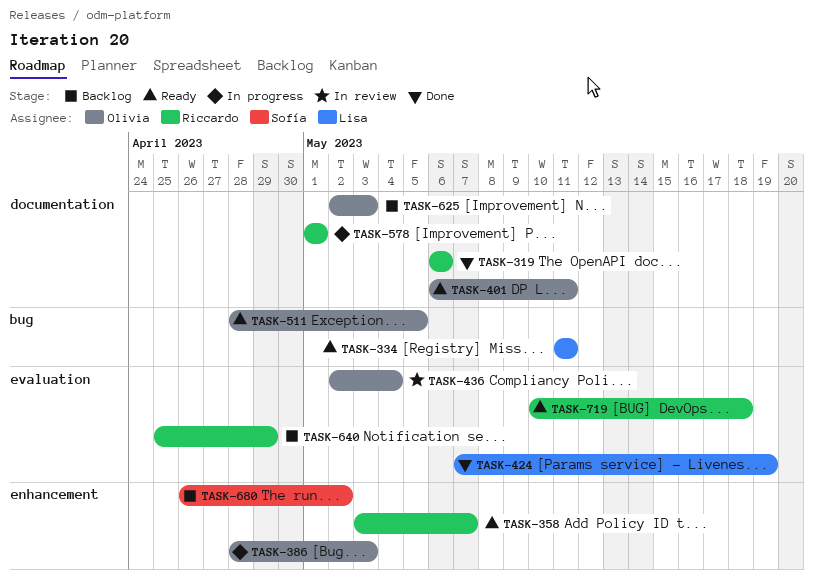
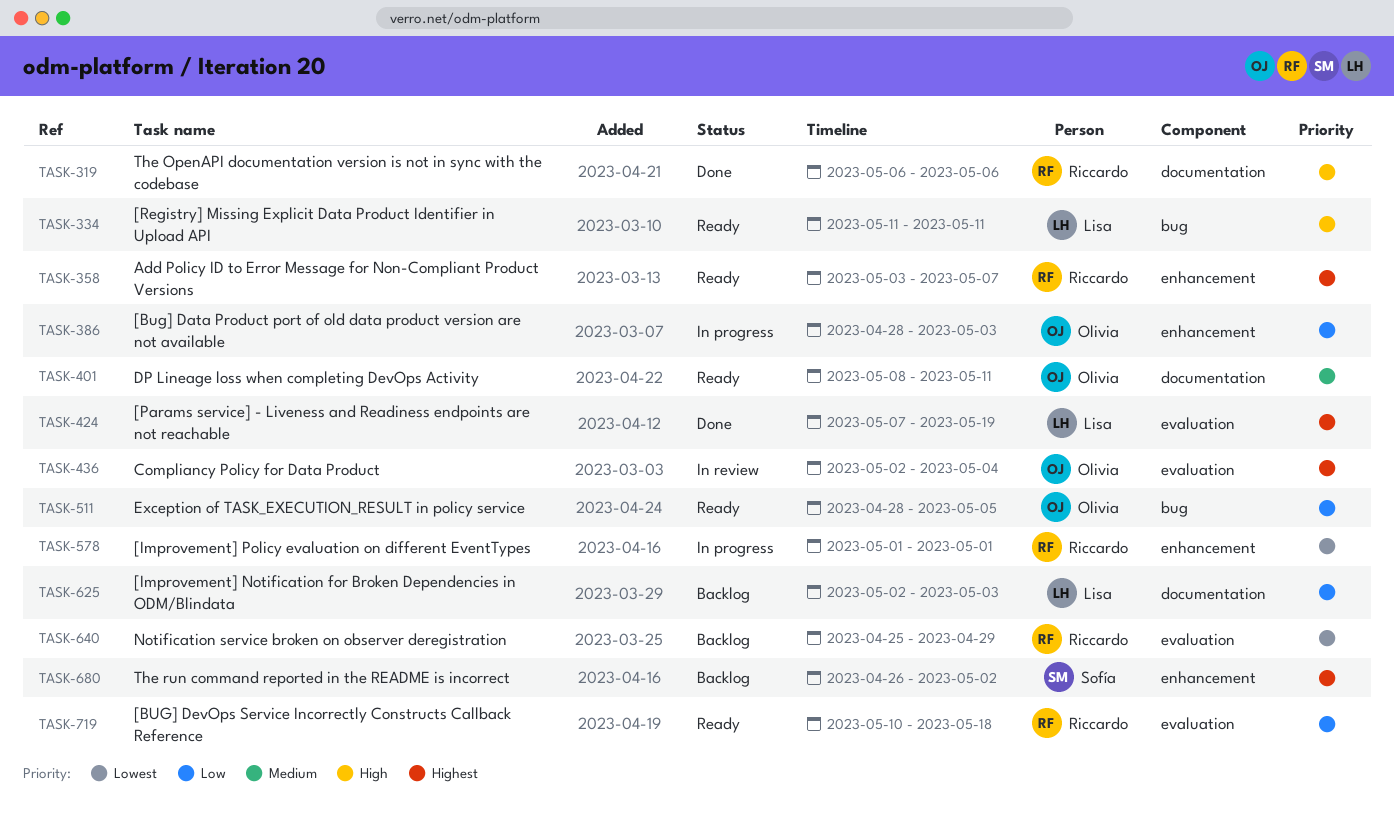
TASK-401, start: May 6 -> May 8
TASK-578, label: documentation -> enhancement
TASK-625, owner: Olivia -> Lisa

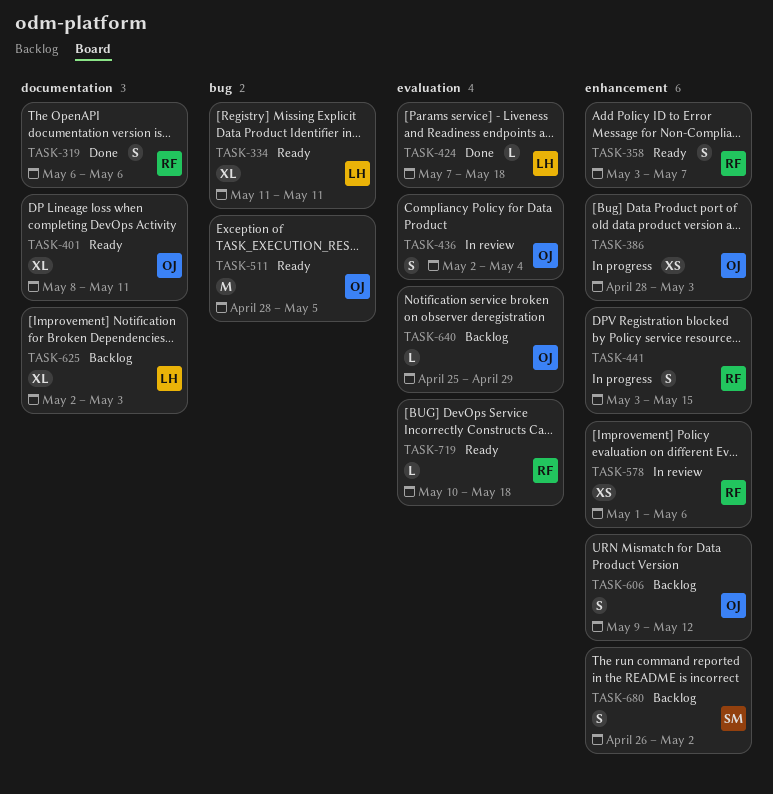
TASK-424, due: May 19 -> May 18
TASK-441: none -> present
TASK-578, status: In progress -> In review
TASK-578, due: May 1 -> May 6
TASK-606: none -> present
TASK-640, owner: Riccardo -> Olivia

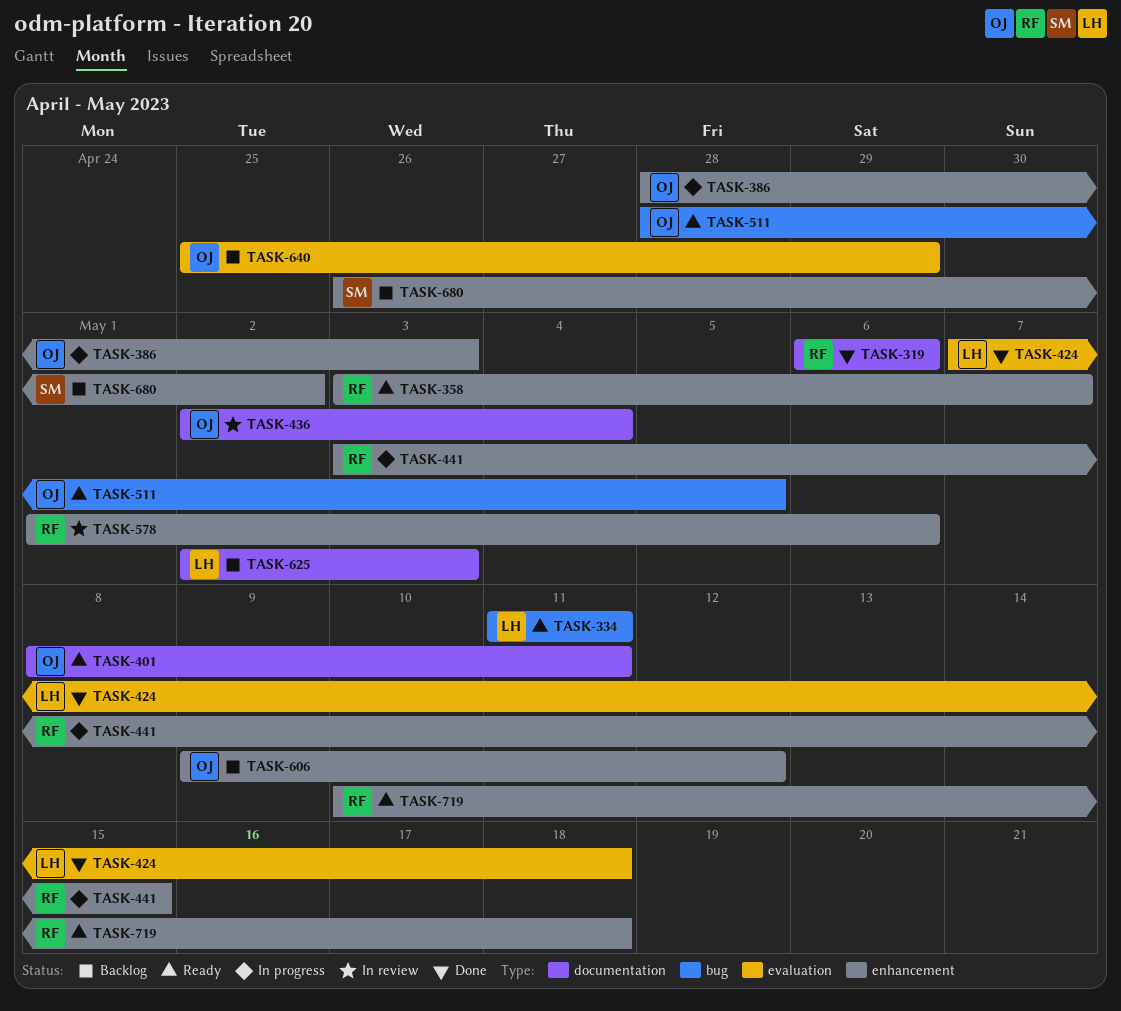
TASK-436, label: evaluation -> documentation
TASK-719, label: evaluation -> enhancement

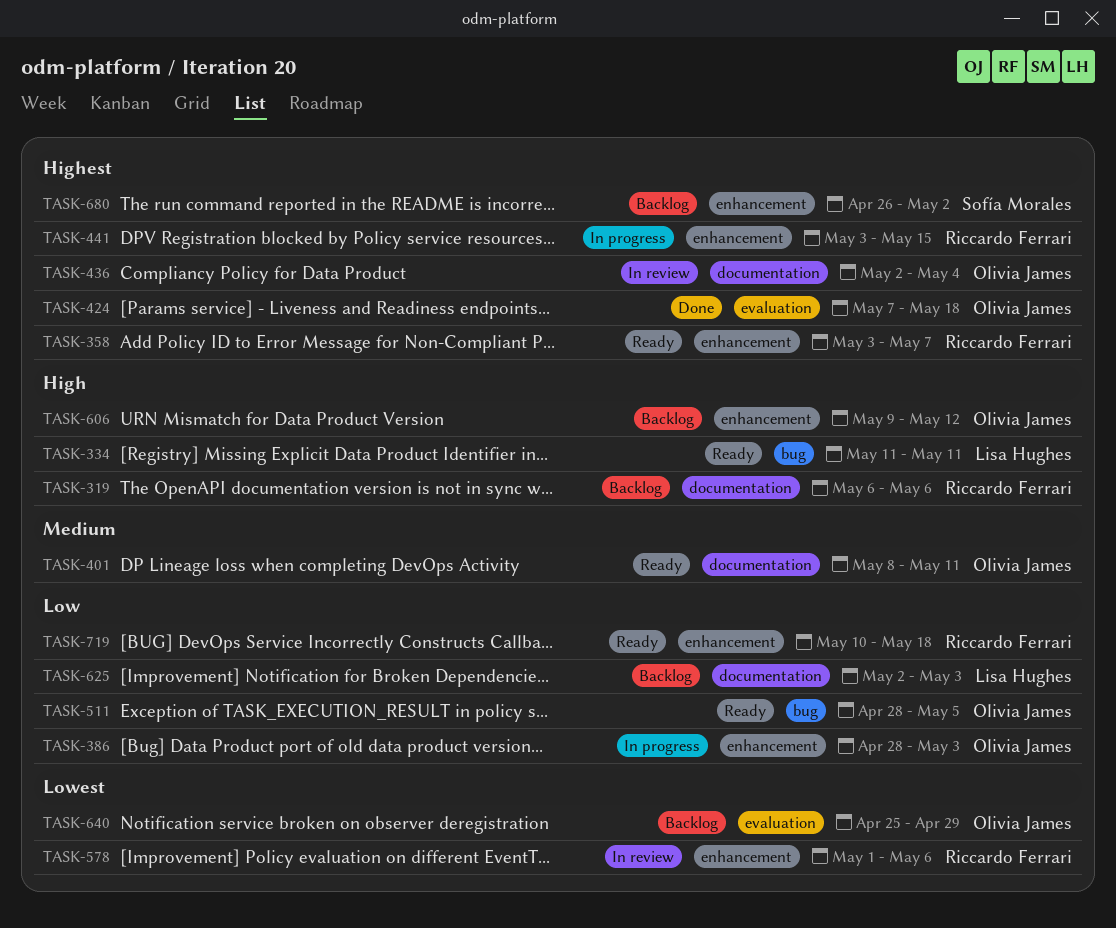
TASK-319, status: Done -> Backlog
TASK-424, owner: Lisa Hughes -> Olivia James

